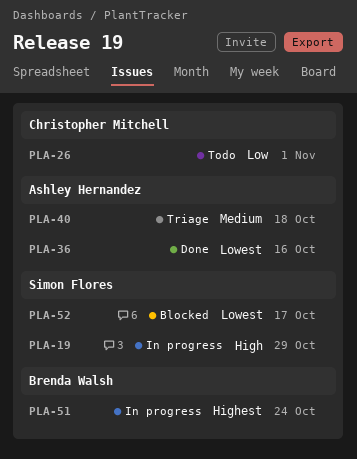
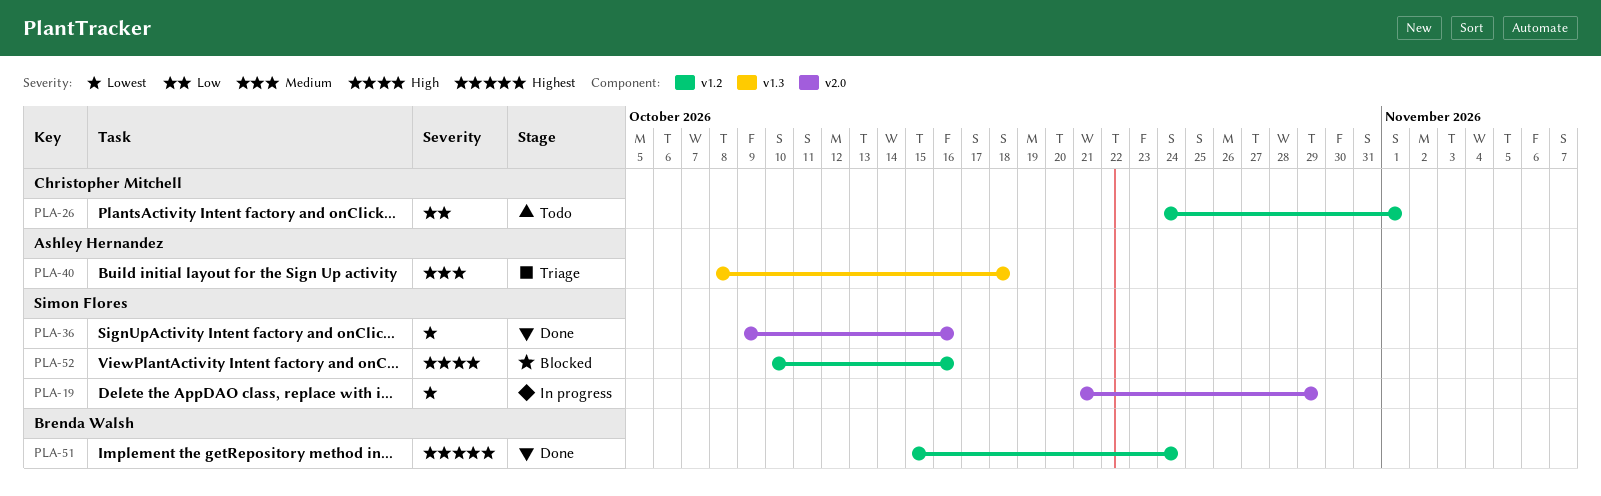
PLA-19, priority: High -> Lowest
PLA-36, owner: Ashley Hernandez -> Simon Flores
PLA-51, status: In progress -> Done
PLA-52, priority: Lowest -> High
PLA-52, due: Oct 17 -> Oct 16

